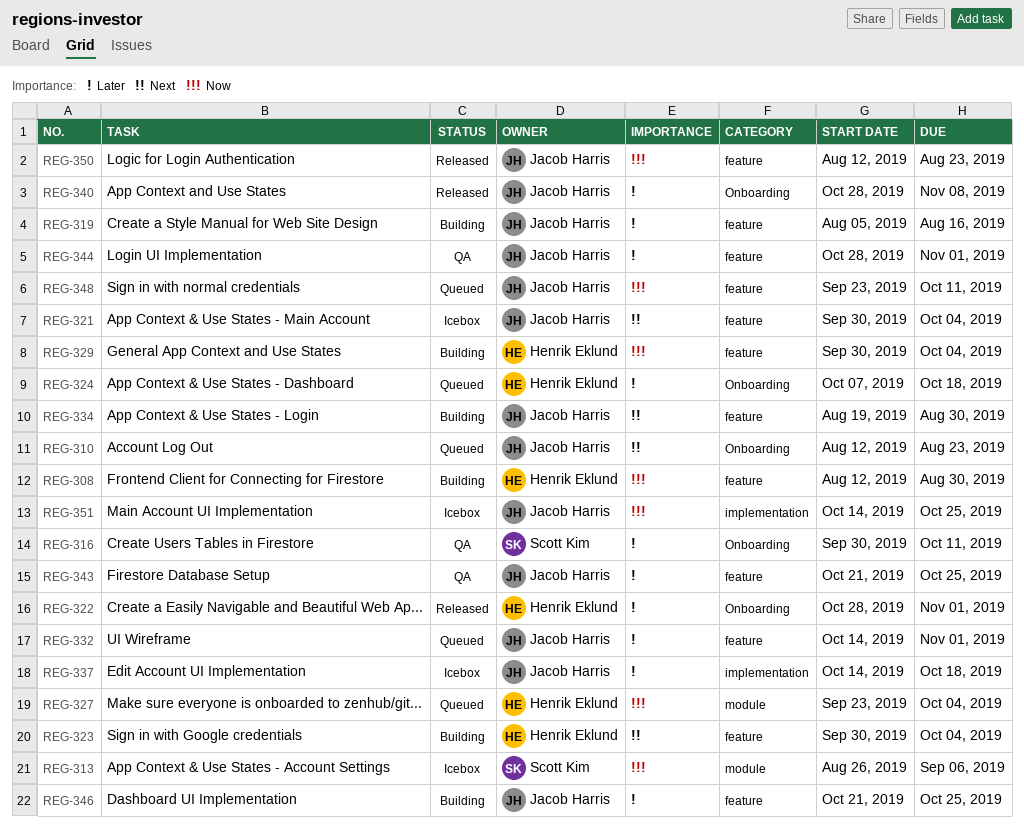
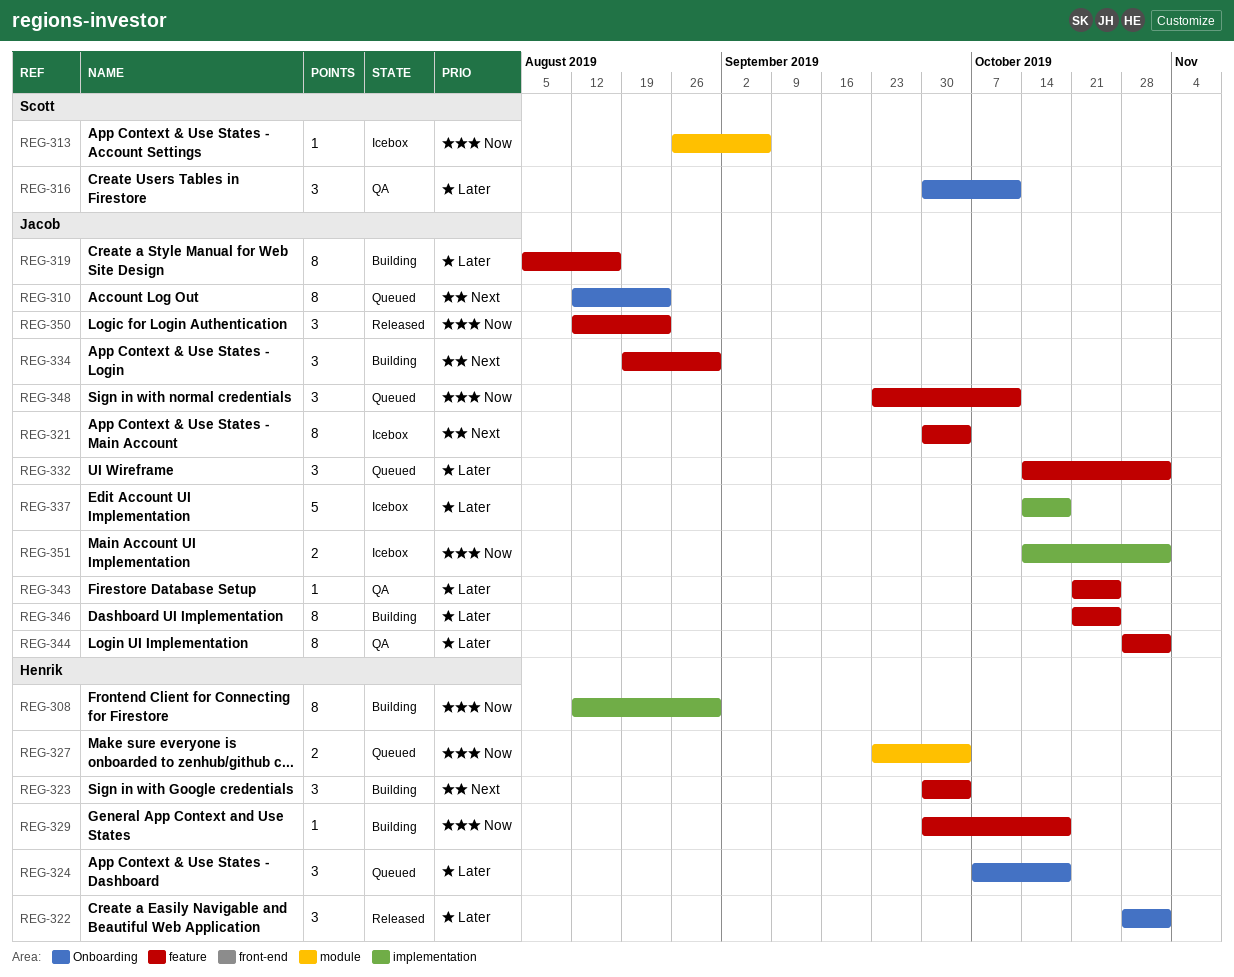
REG-308, label: feature -> implementation
REG-329, due: Oct 4 -> Oct 18
REG-340: present -> none
REG-351, due: Oct 25 -> Nov 1

